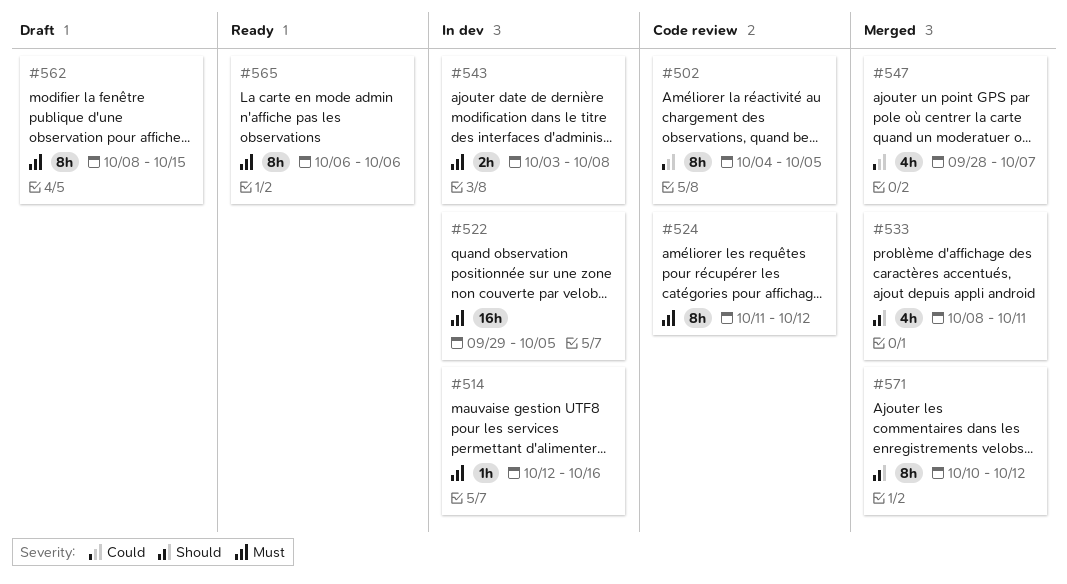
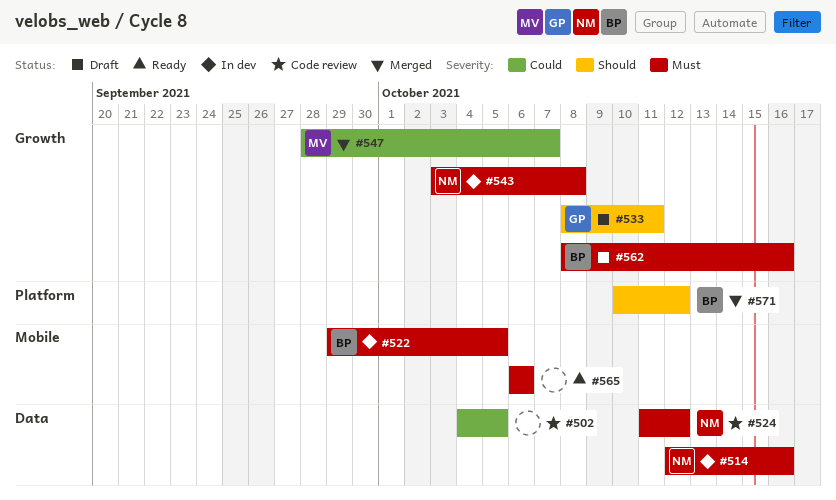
#533, status: Merged -> Draft
#562, due: Oct 15 -> Oct 16

